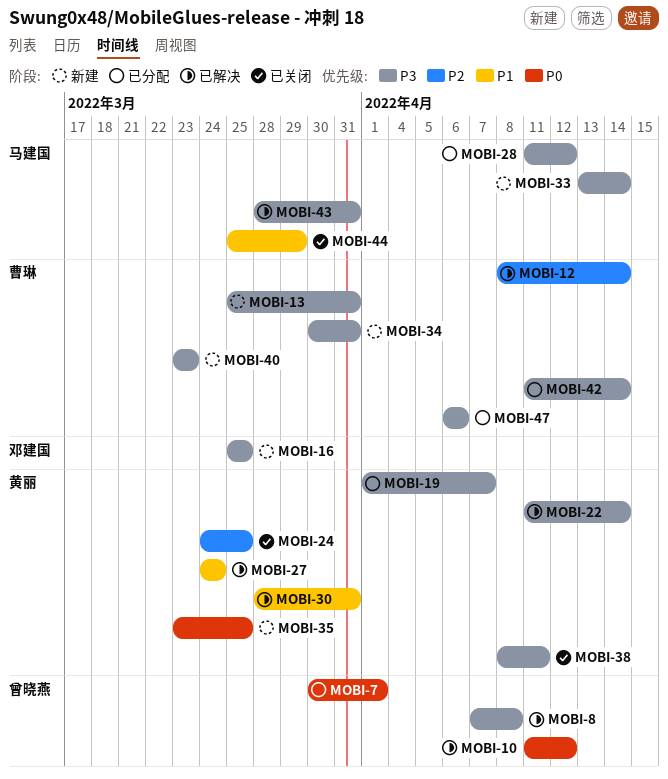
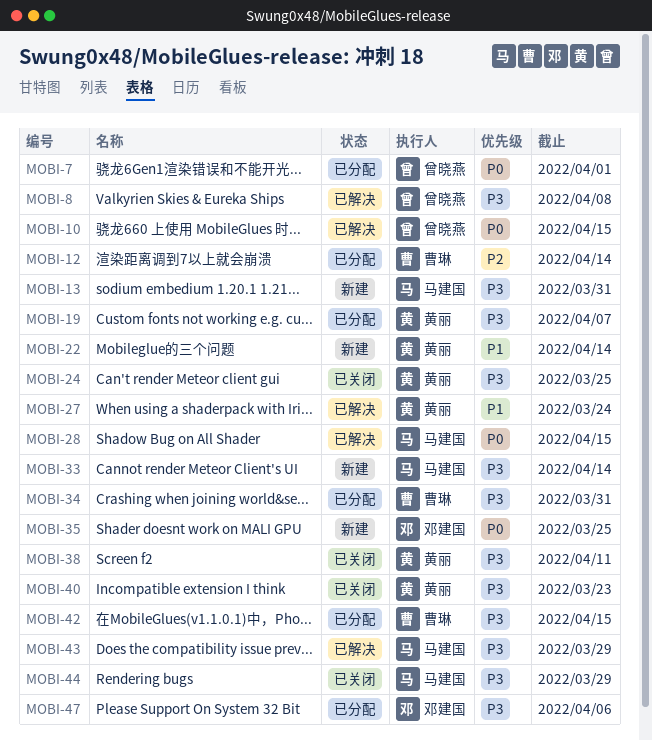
MOBI-10, due: Apr 12 -> Apr 15
MOBI-12, status: 已解决 -> 已分配
MOBI-13, owner: 曹琳 -> 马建国
MOBI-16: present -> none
MOBI-22, status: 已解决 -> 新建
MOBI-22, priority: P3 -> P1
MOBI-24, priority: P2 -> P3
MOBI-28, status: 已分配 -> 已解决
MOBI-28, priority: P3 -> P0
MOBI-28, due: Apr 12 -> Apr 15
MOBI-30: present -> none
MOBI-34, status: 新建 -> 已分配
MOBI-35, owner: 黄丽 -> 邓建国
MOBI-40, status: 新建 -> 已关闭
MOBI-40, owner: 曹琳 -> 黄丽
MOBI-42, due: Apr 14 -> Apr 15
MOBI-43, due: Mar 31 -> Mar 29
MOBI-44, priority: P1 -> P3
MOBI-47, owner: 曹琳 -> 邓建国

